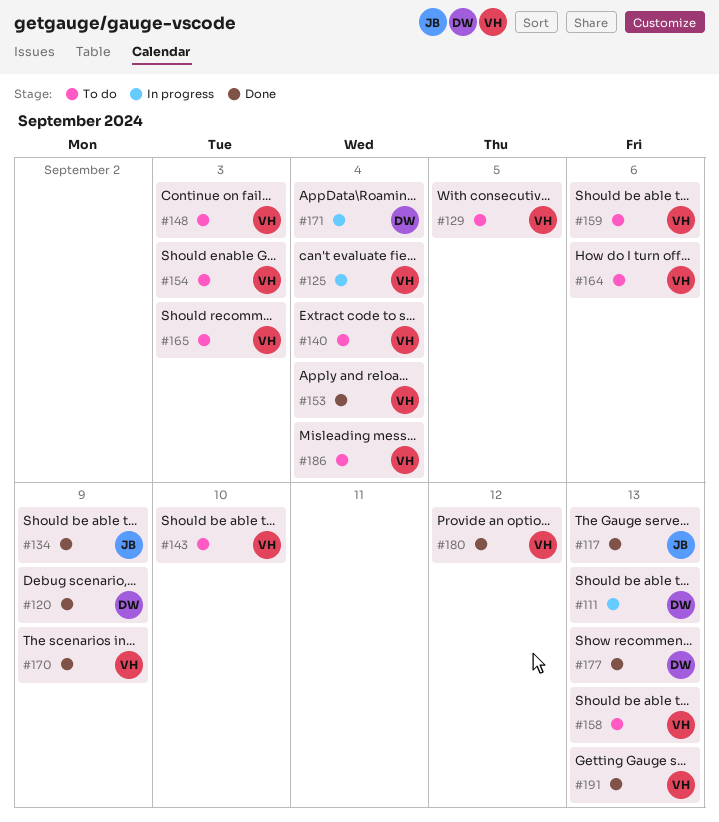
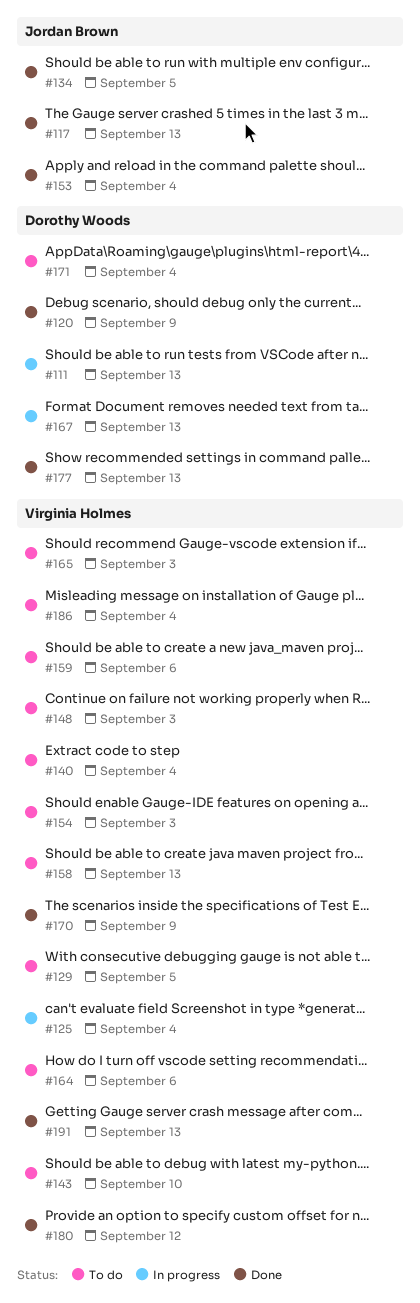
#134, due: Sep 9 -> Sep 5
#153, owner: Virginia Holmes -> Jordan Brown
#167: none -> present
#171, status: In progress -> To do

